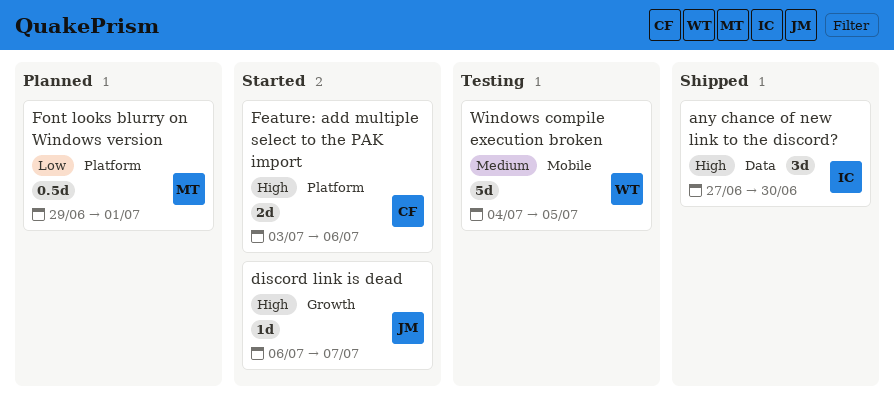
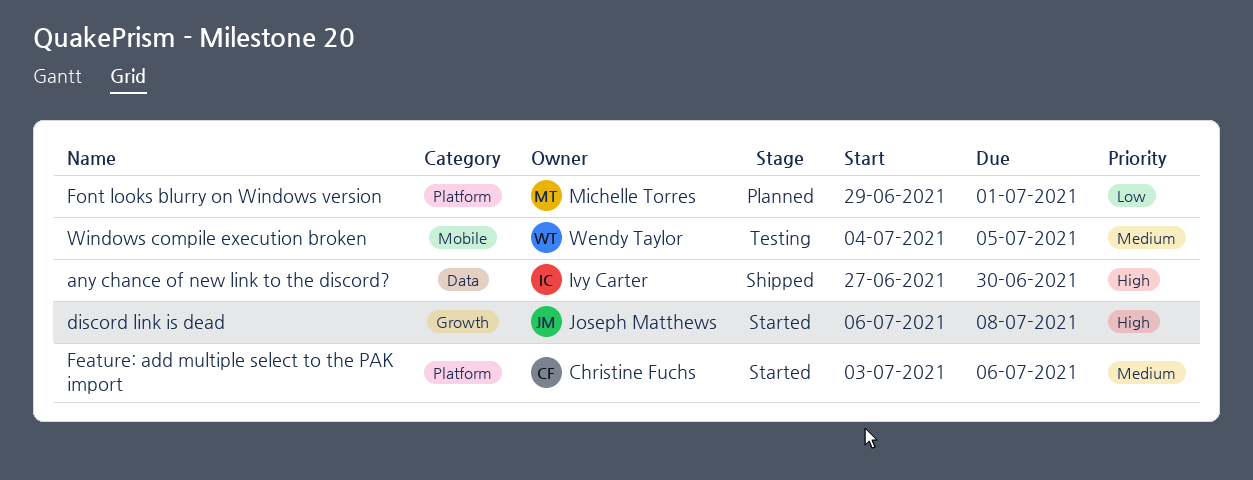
discord link is dead, due: Jul 7 -> Jul 8
Feature: add multiple select to the PAK import, priority: High -> Medium

